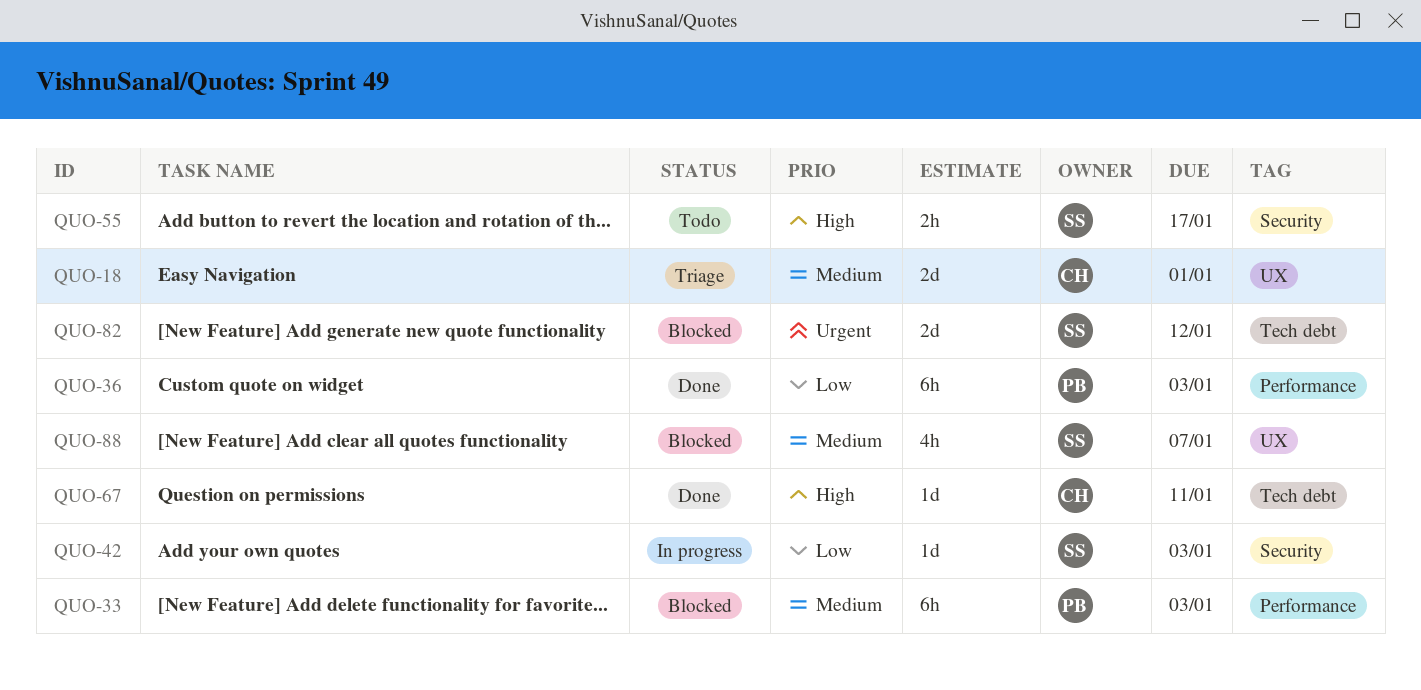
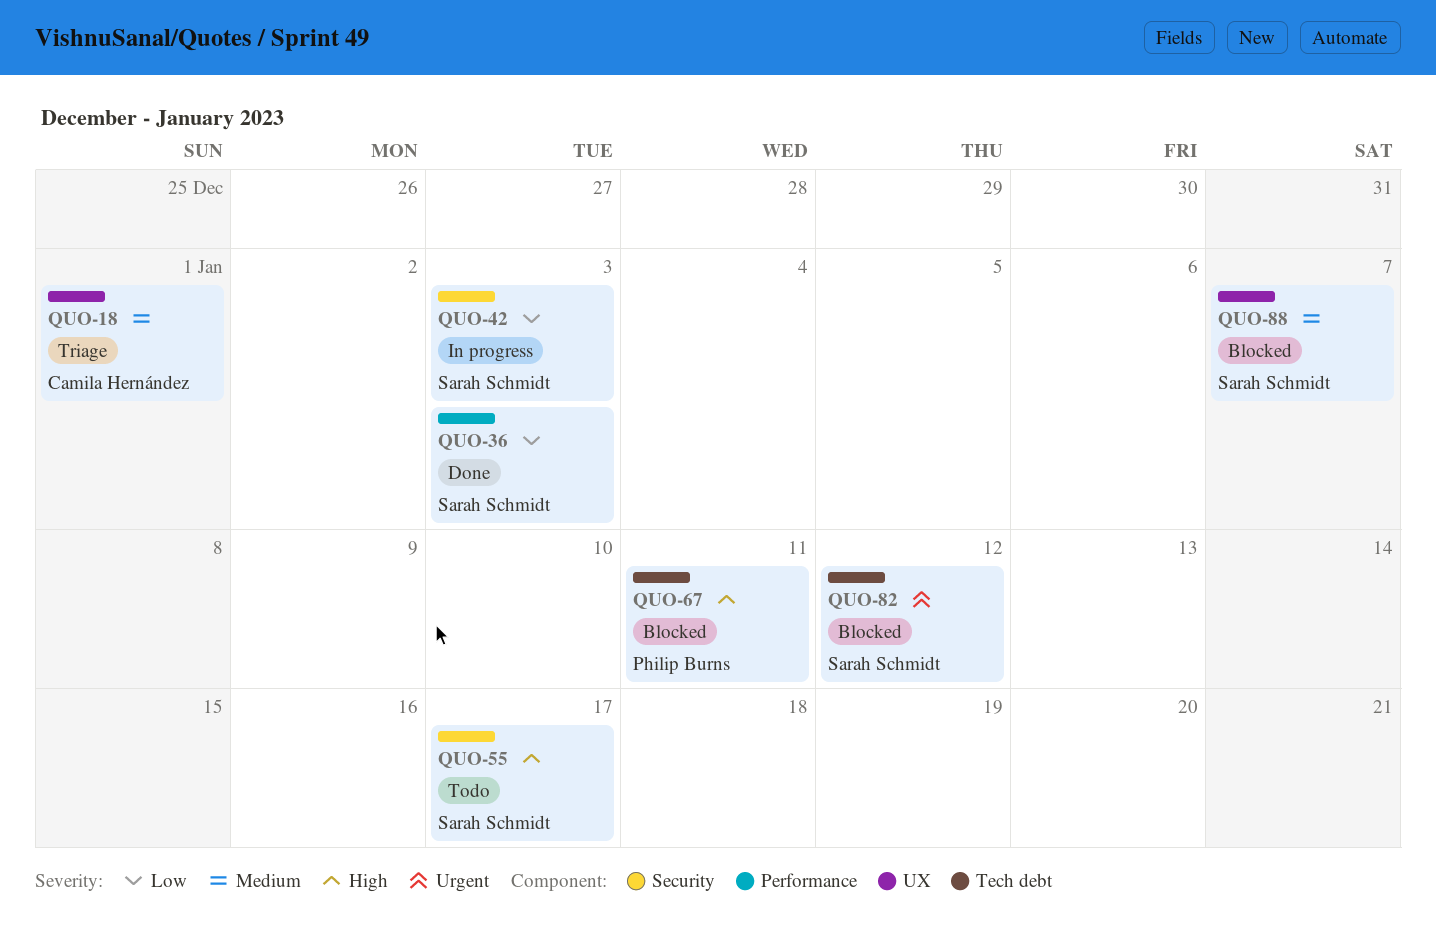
QUO-33: present -> none
QUO-36, owner: Philip Burns -> Sarah Schmidt
QUO-67, status: Done -> Blocked
QUO-67, owner: Camila Hernández -> Philip Burns

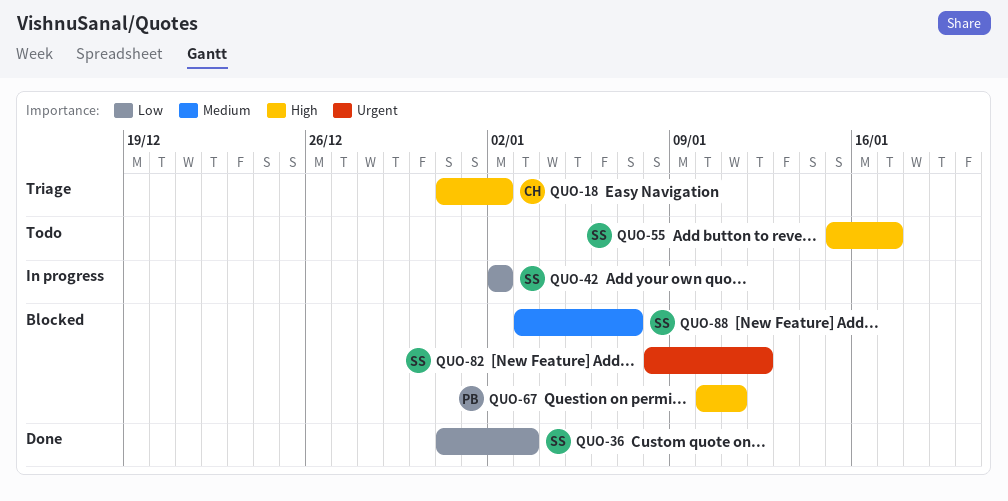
QUO-18, priority: Medium -> High
QUO-18, due: Jan 1 -> Jan 2
QUO-42, due: Jan 3 -> Jan 2

